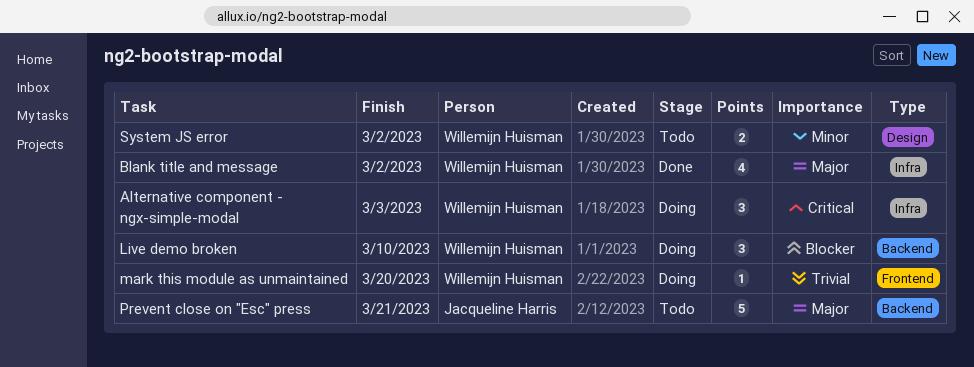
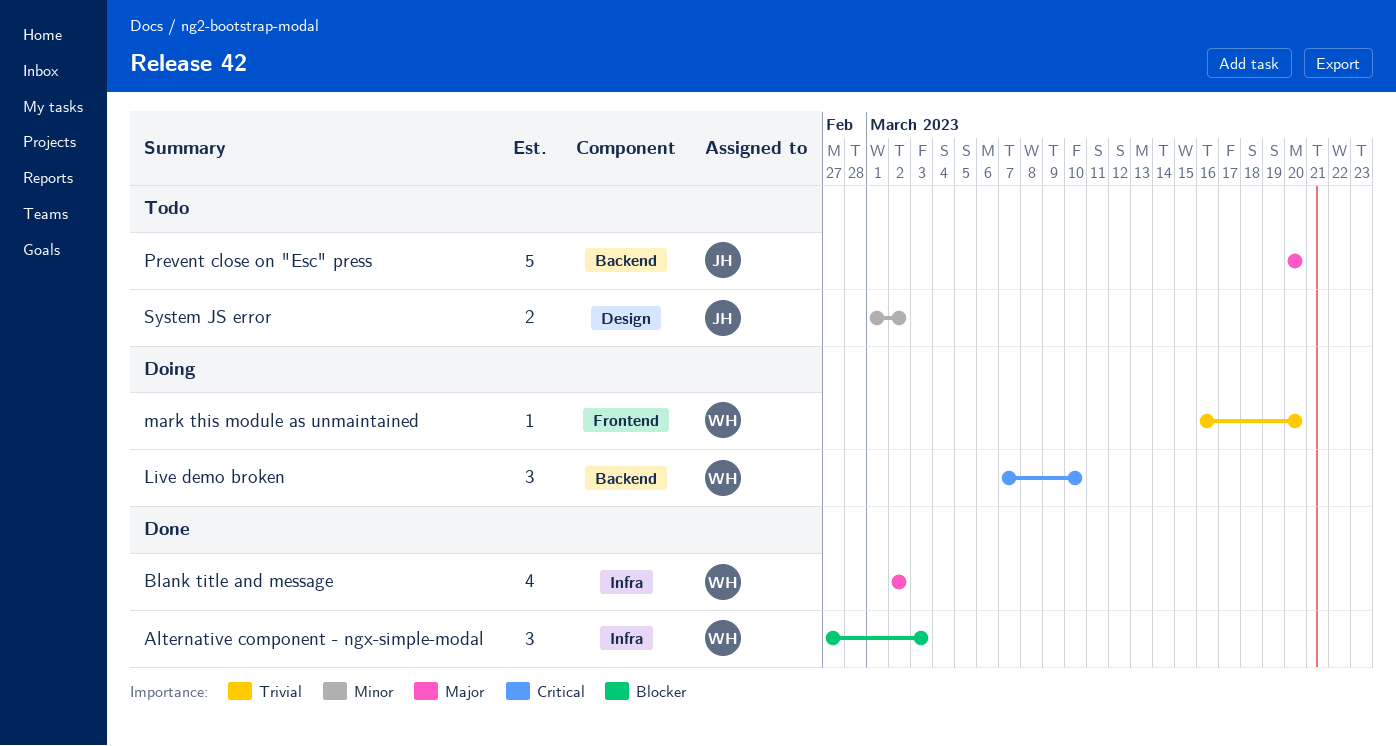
Alternative component - ngx-simple-modal, status: Doing -> Done
Alternative component - ngx-simple-modal, priority: Critical -> Blocker
Live demo broken, priority: Blocker -> Critical
Prevent close on "Esc" press, due: Mar 21 -> Mar 20
System JS error, owner: Willemijn Huisman -> Jacqueline Harris

